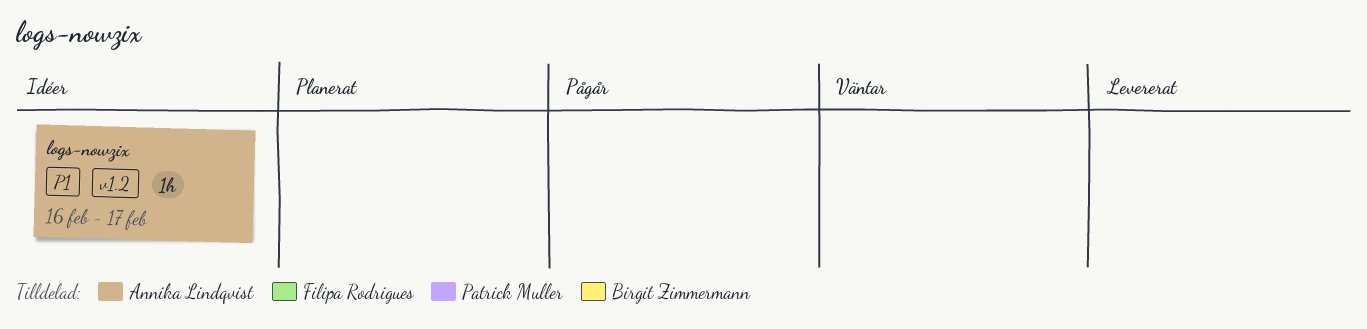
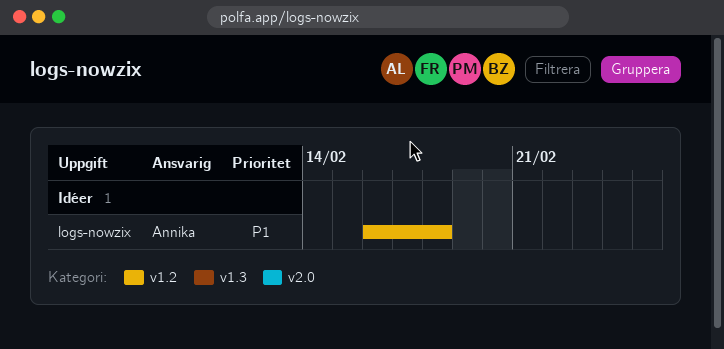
logs-nowzix, due: Feb 17 -> Feb 18

